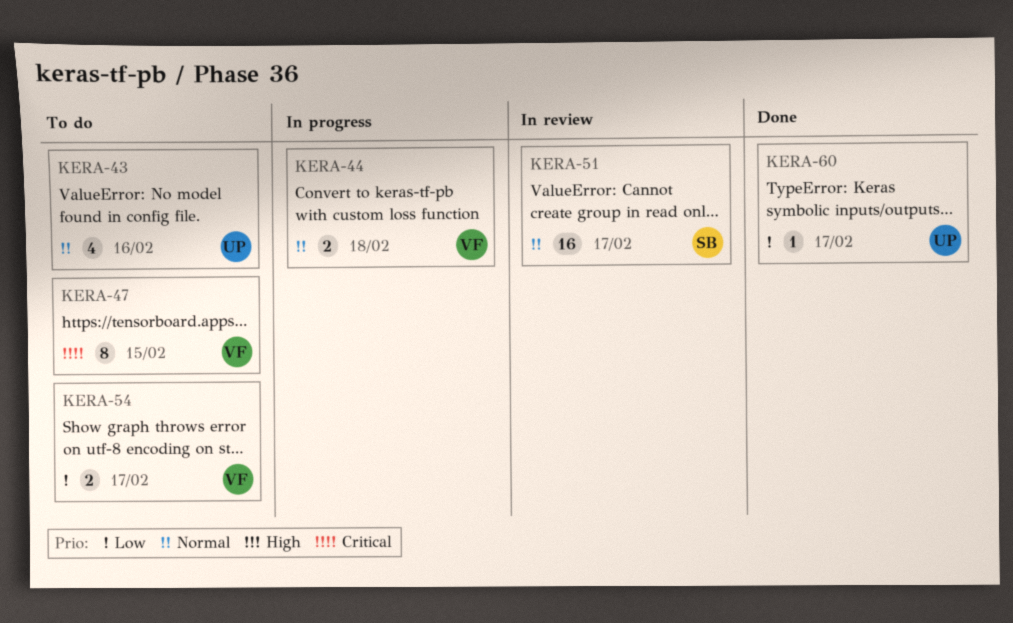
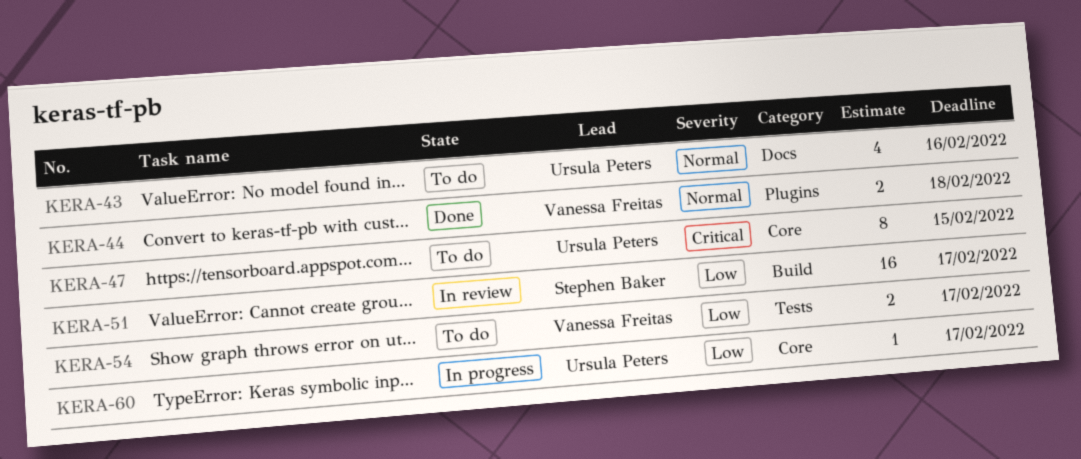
KERA-44, status: In progress -> Done
KERA-47, owner: Vanessa Freitas -> Ursula Peters
KERA-51, priority: Normal -> Low
KERA-60, status: Done -> In progress

